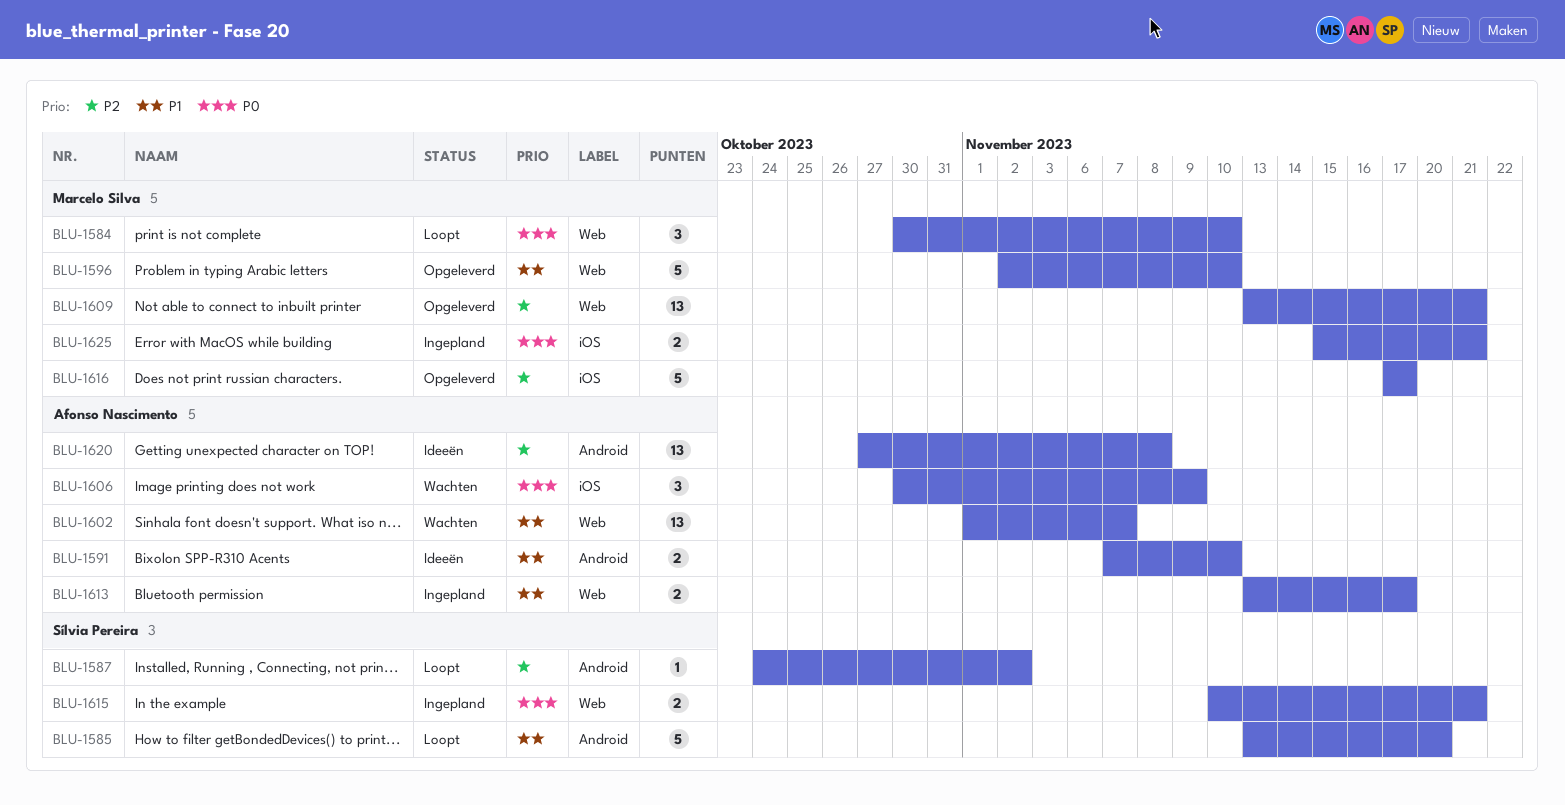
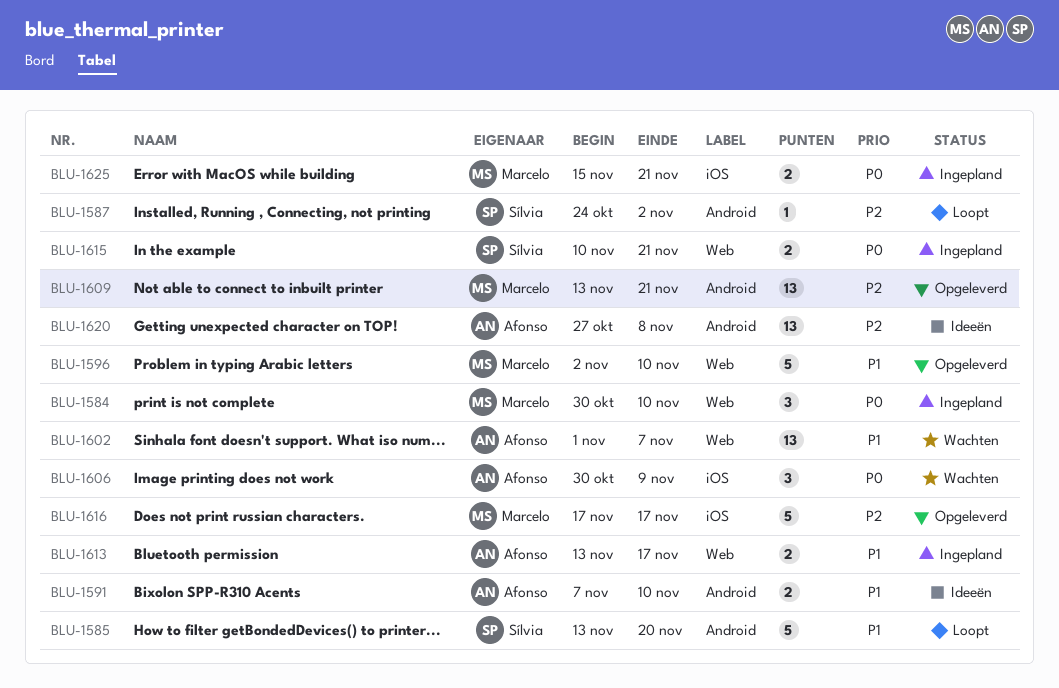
BLU-1584, status: Loopt -> Ingepland
BLU-1609, label: Web -> Android

